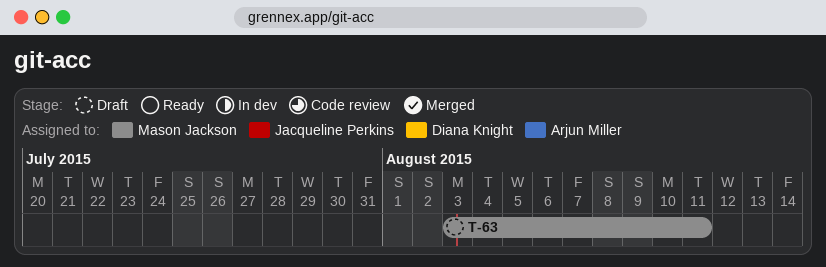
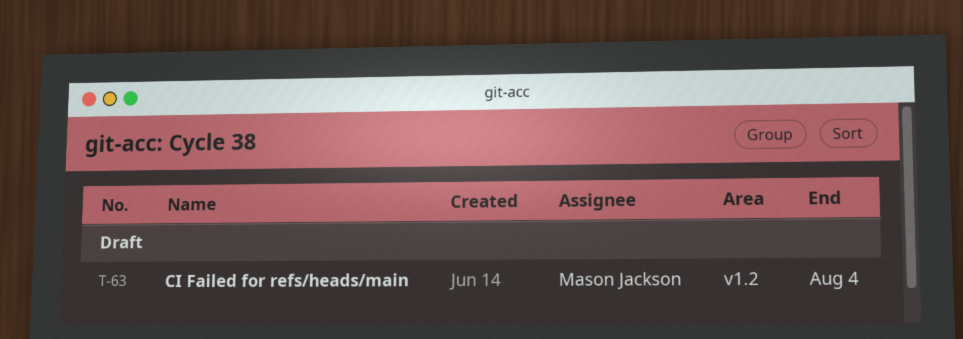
T-63, due: Aug 11 -> Aug 4

